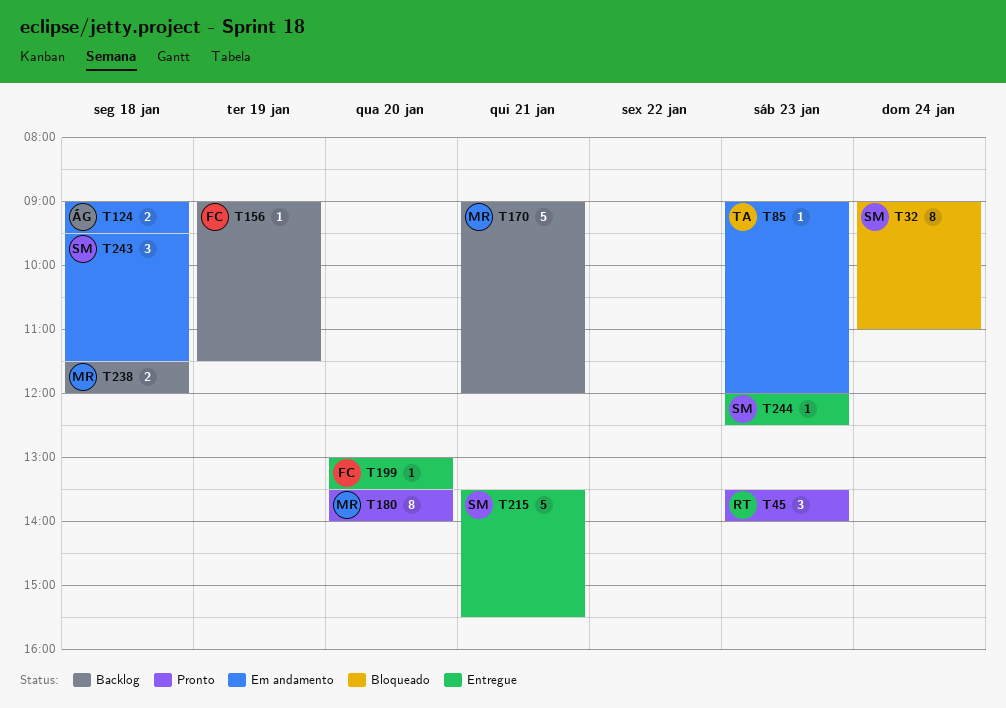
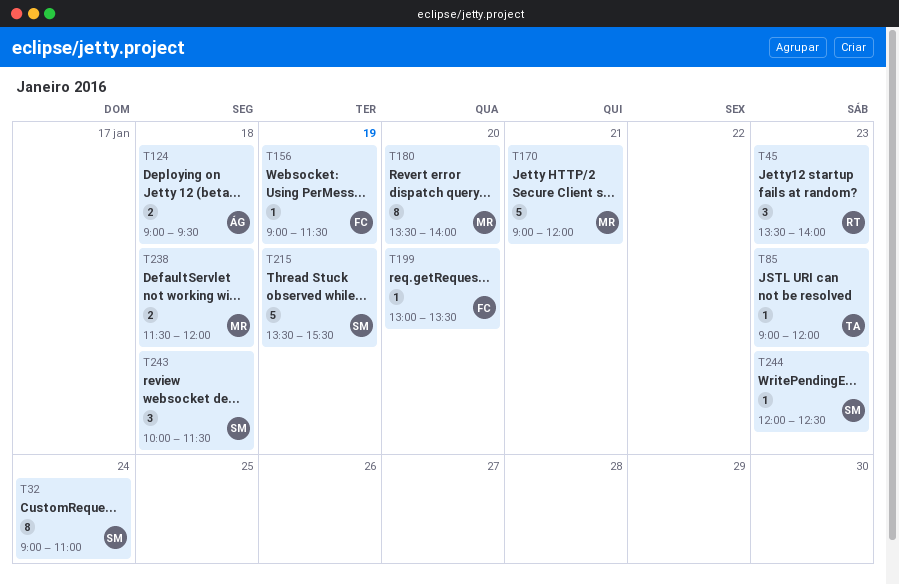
T215, day: Jan 21 -> Jan 19
T243, begins: 09:30 -> 10:00

